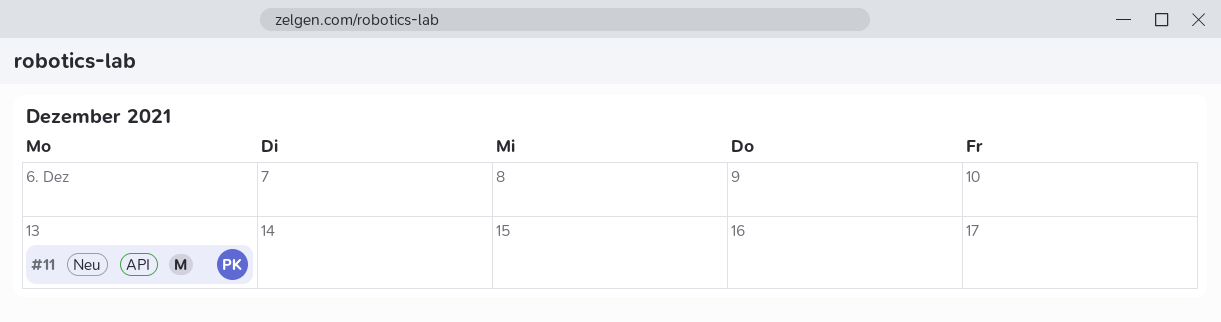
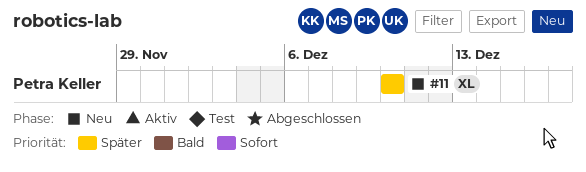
#11, estimate: M -> XL
#11, due: Dec 13 -> Dec 10

